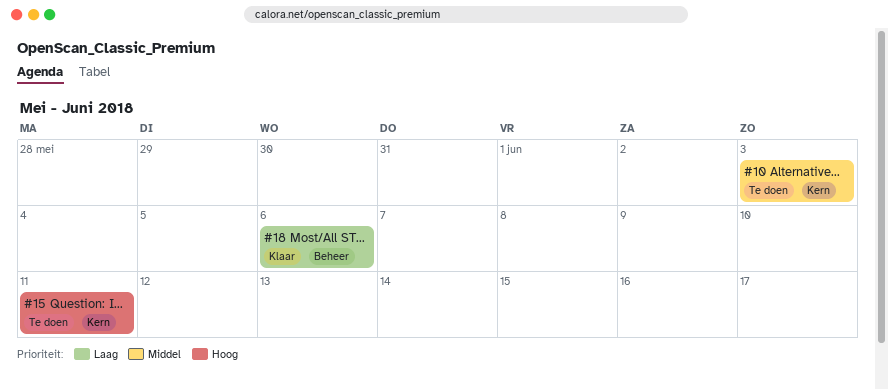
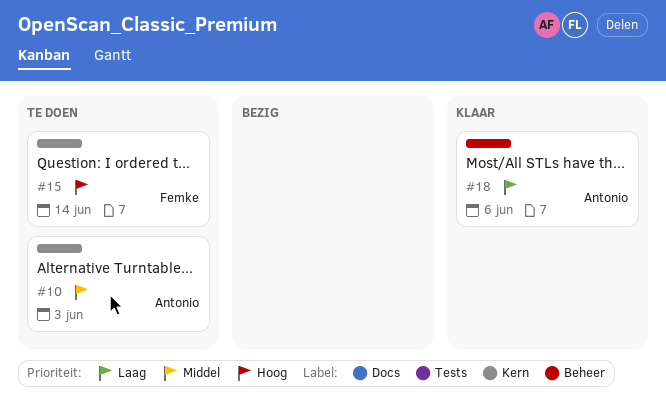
#15, due: Jun 11 -> Jun 14

